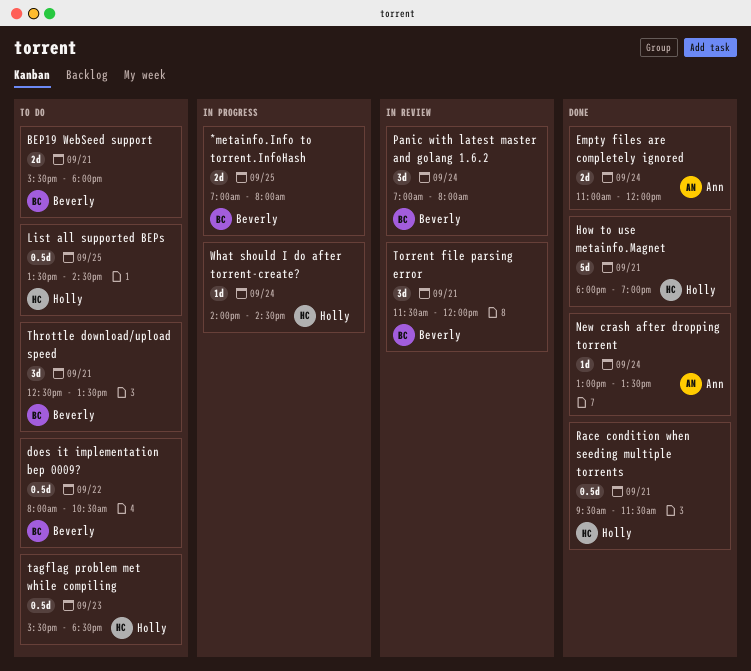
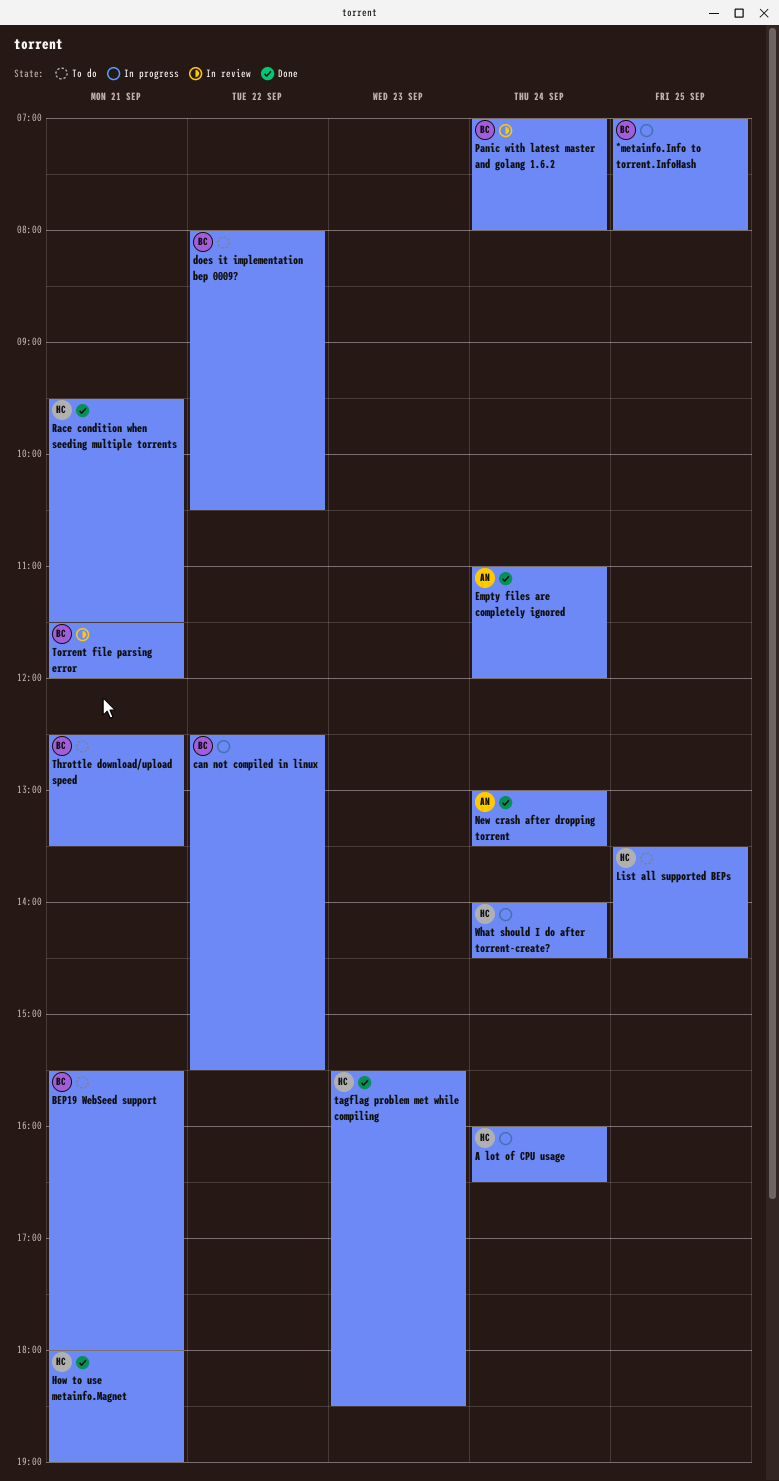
A lot of CPU usage: none -> present
can not compiled in linux: none -> present
tagflag problem met while compiling, status: To do -> Done

